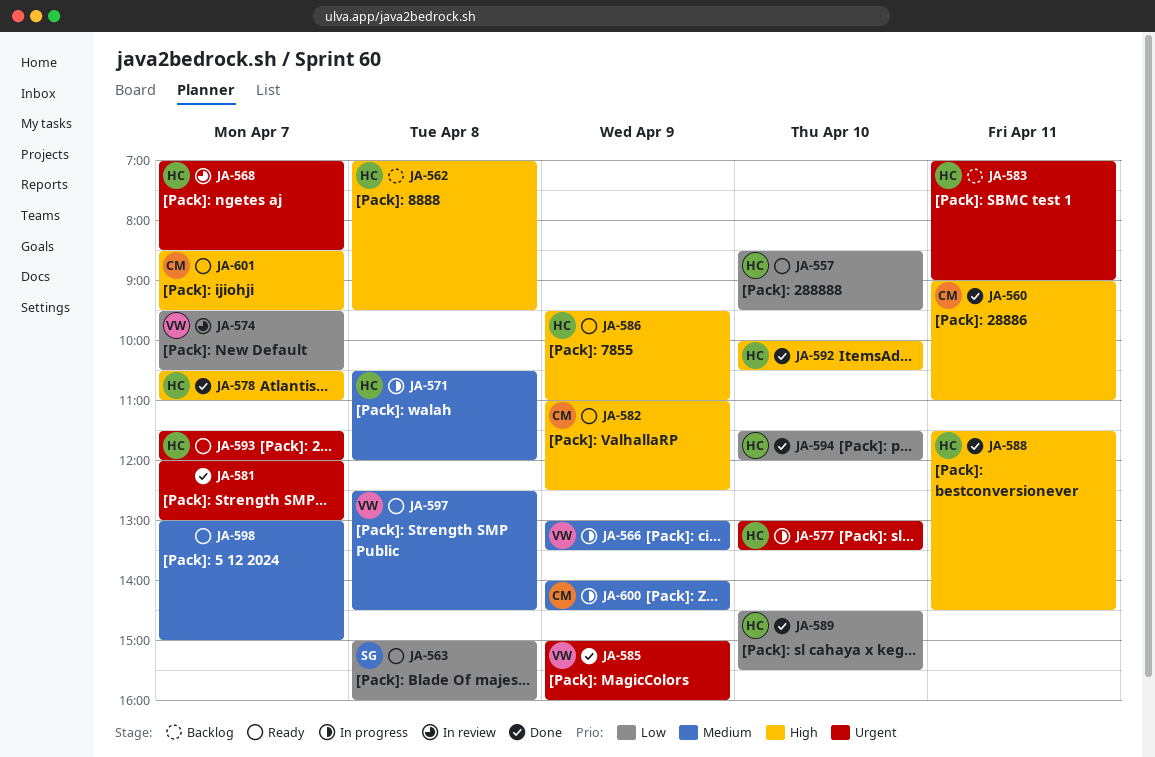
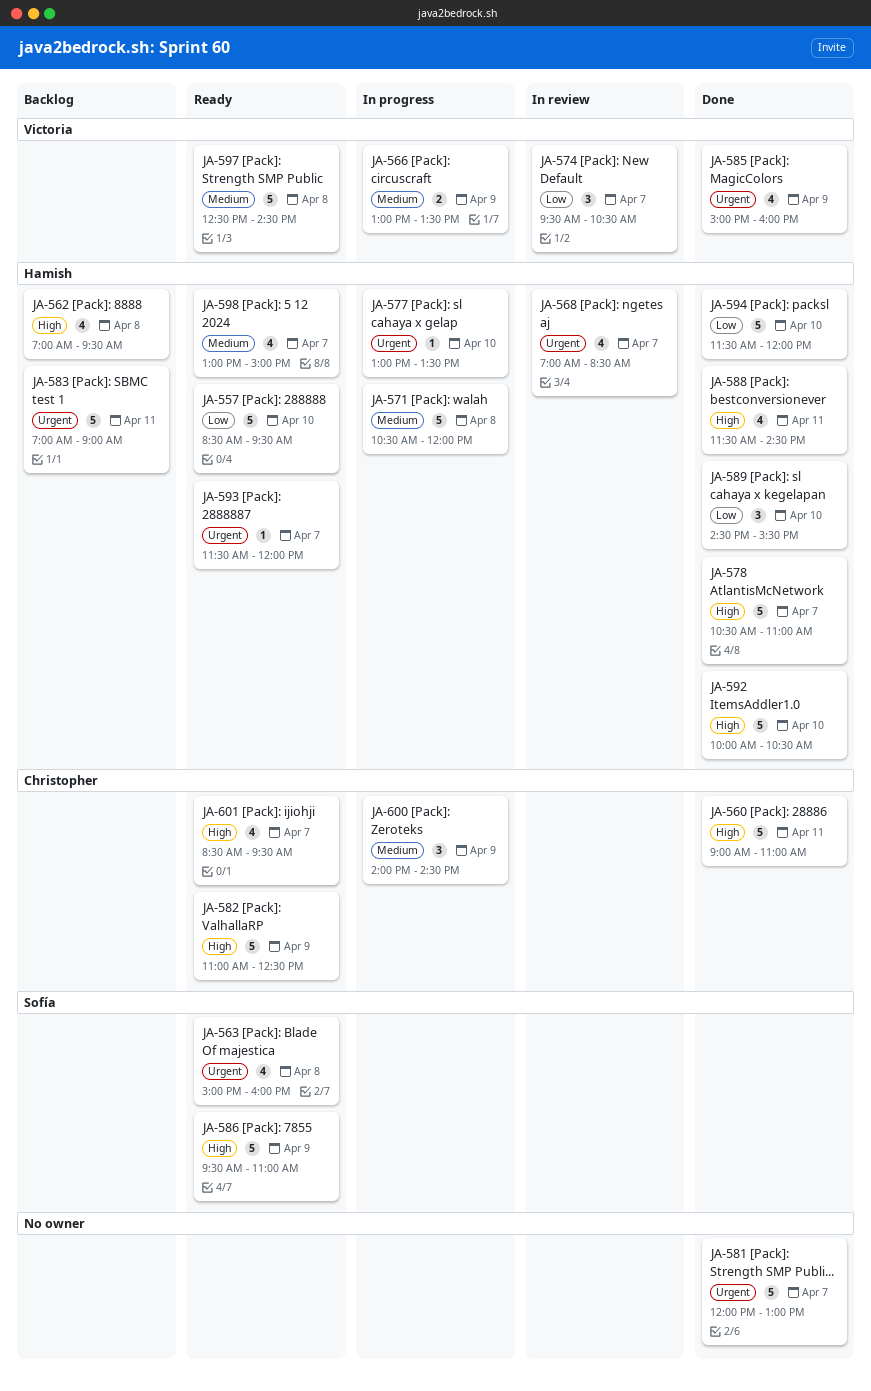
JA-563, priority: Low -> Urgent
JA-586, owner: Hamish -> Sofía
JA-598, owner: none -> Hamish

